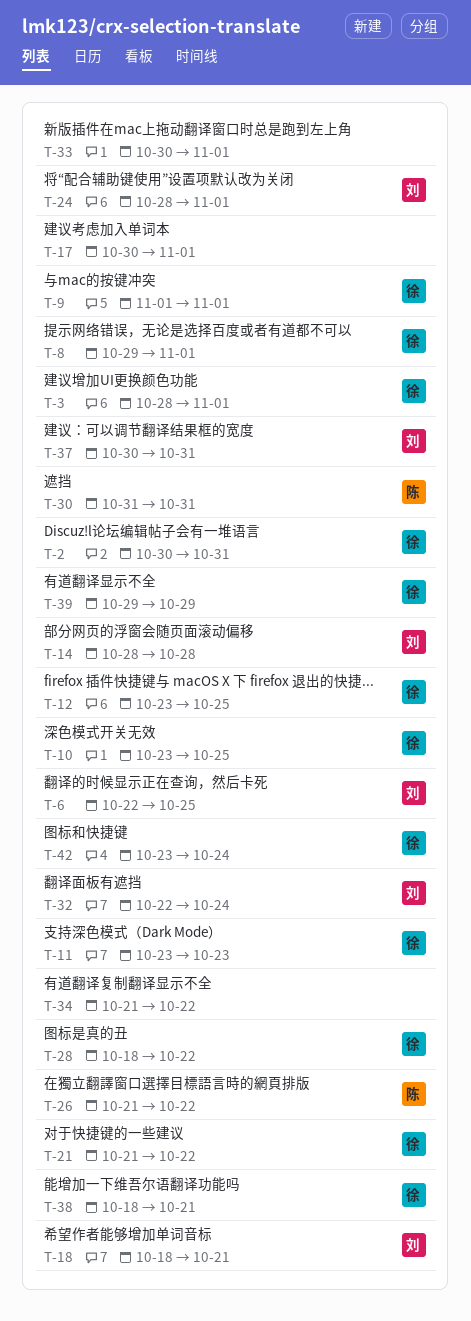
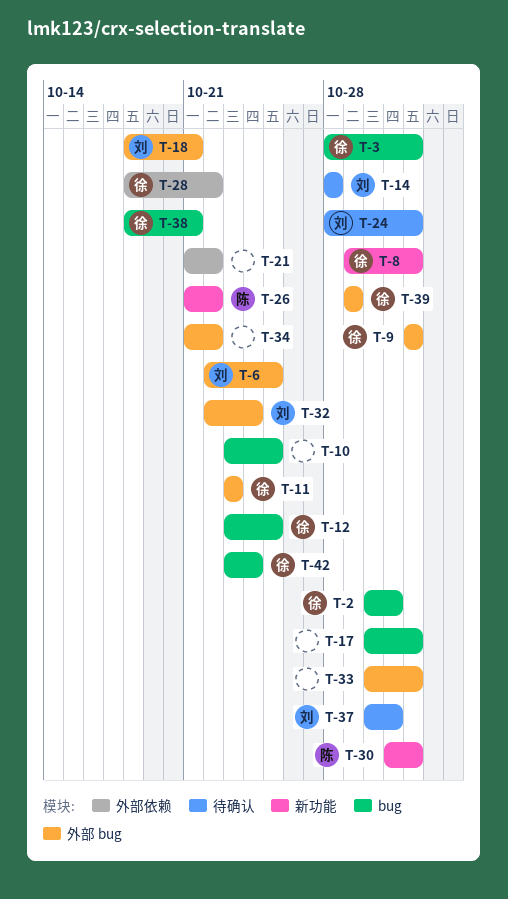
T-10, owner: 徐 -> none
T-21, owner: 徐 -> none
T-30, due: Oct 31 -> Nov 1

